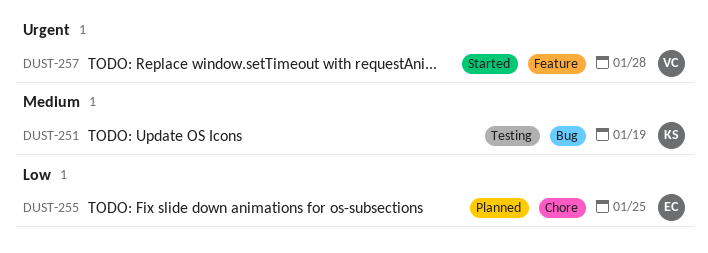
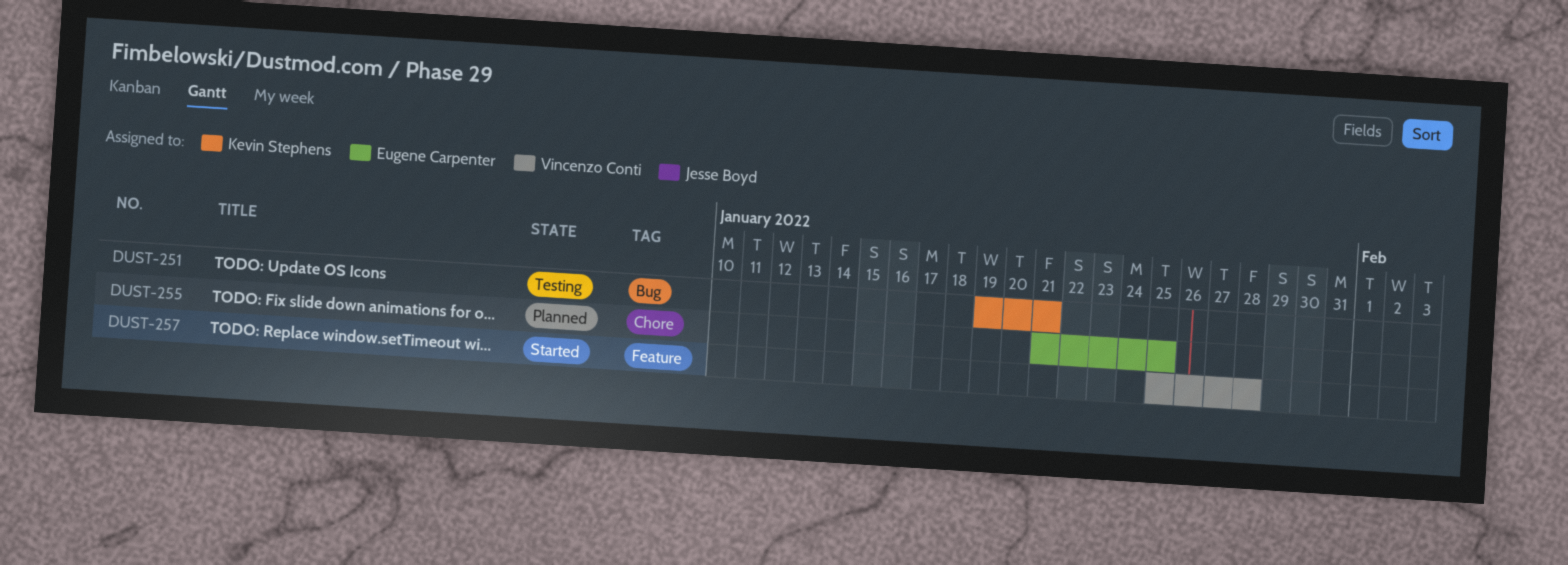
DUST-251, due: Jan 19 -> Jan 21

